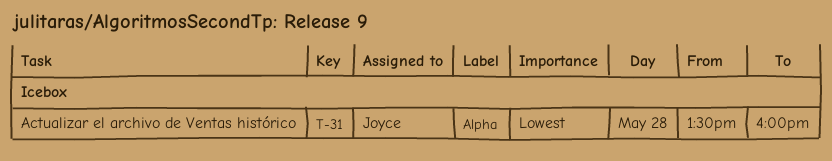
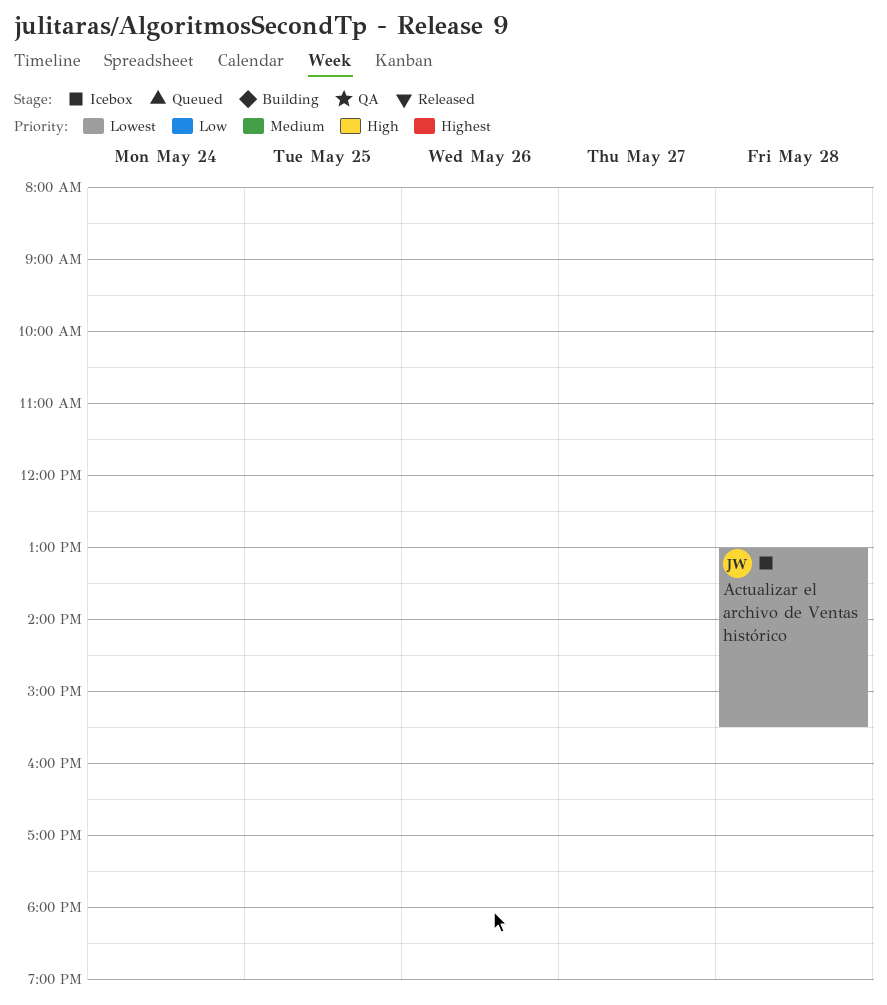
Actualizar el archivo de Ventas histórico, begins: 13:30 -> 13:00
Actualizar el archivo de Ventas histórico, ends: 16:00 -> 15:30

